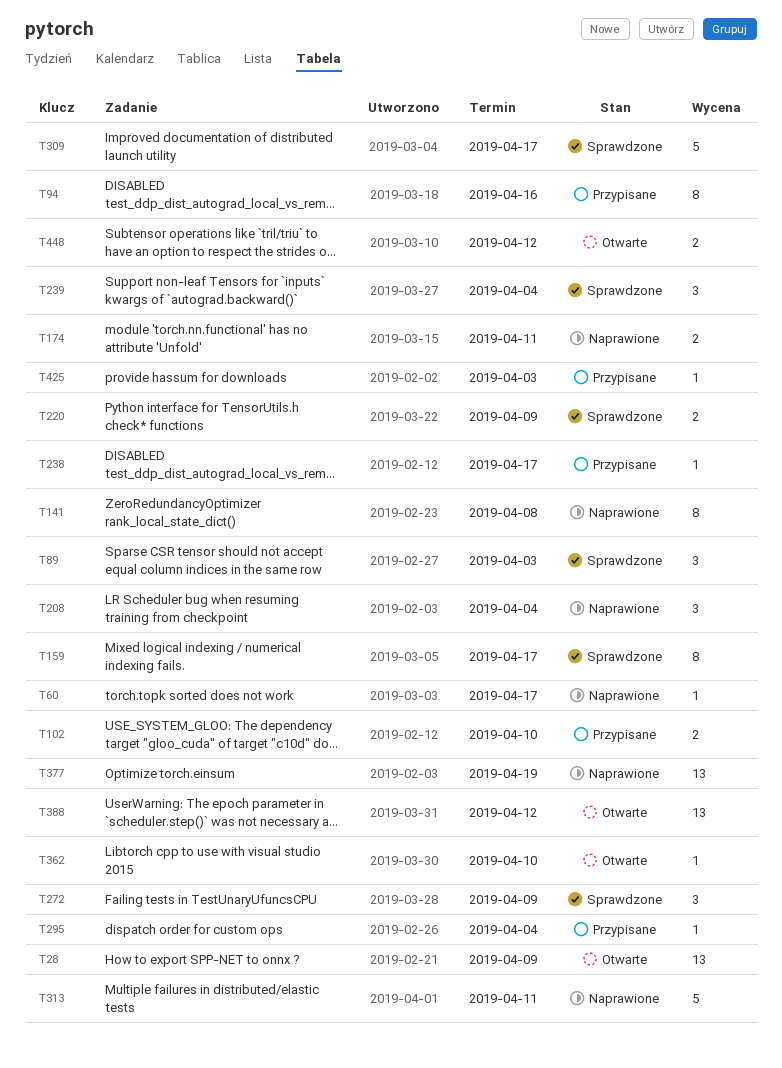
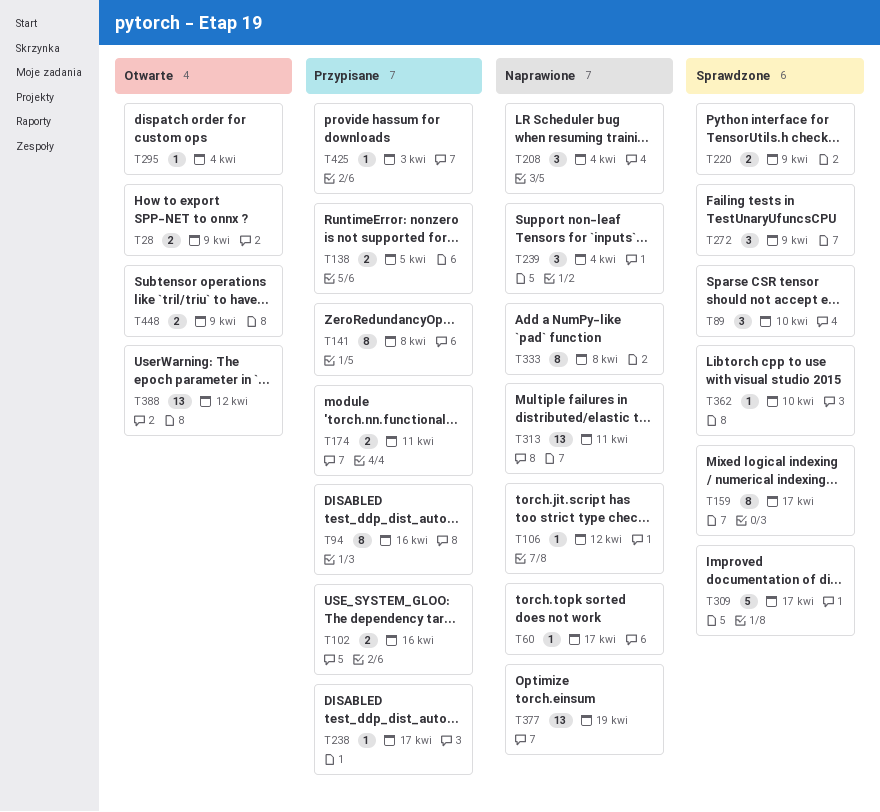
T28, estimate: 13 -> 2
T89, due: Apr 3 -> Apr 10
T102, due: Apr 10 -> Apr 16
T106: none -> present
T138: none -> present
T141, status: Naprawione -> Przypisane
T174, status: Naprawione -> Przypisane
T239, status: Sprawdzone -> Naprawione
T295, status: Przypisane -> Otwarte
T313, estimate: 5 -> 13
T333: none -> present
T362, status: Otwarte -> Sprawdzone
T448, due: Apr 12 -> Apr 9

